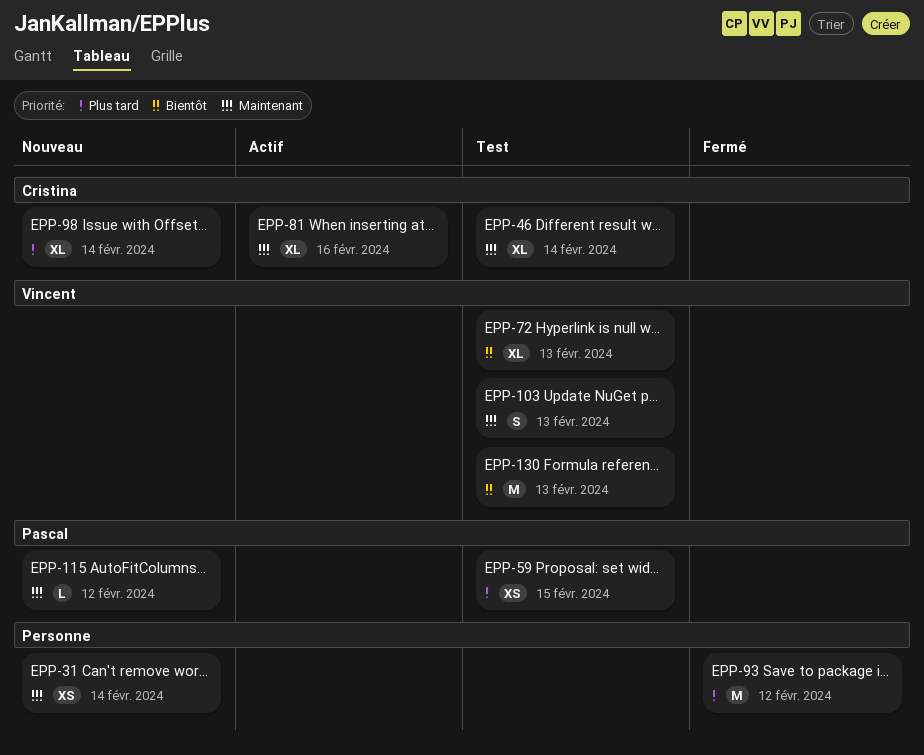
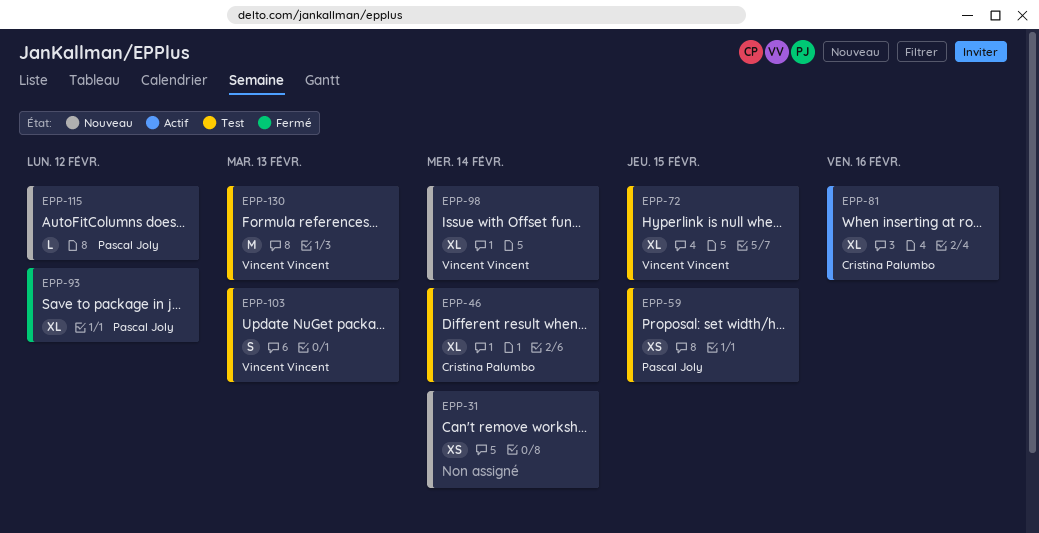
EPP-72, due: Feb 13 -> Feb 15
EPP-93, owner: none -> Pascal Joly
EPP-93, estimate: M -> XL
EPP-98, owner: Cristina Palumbo -> Vincent Vincent

